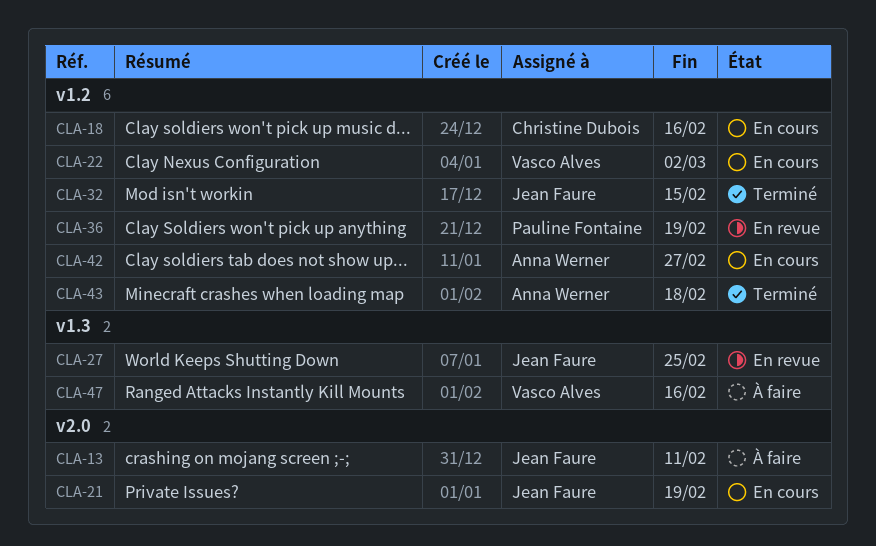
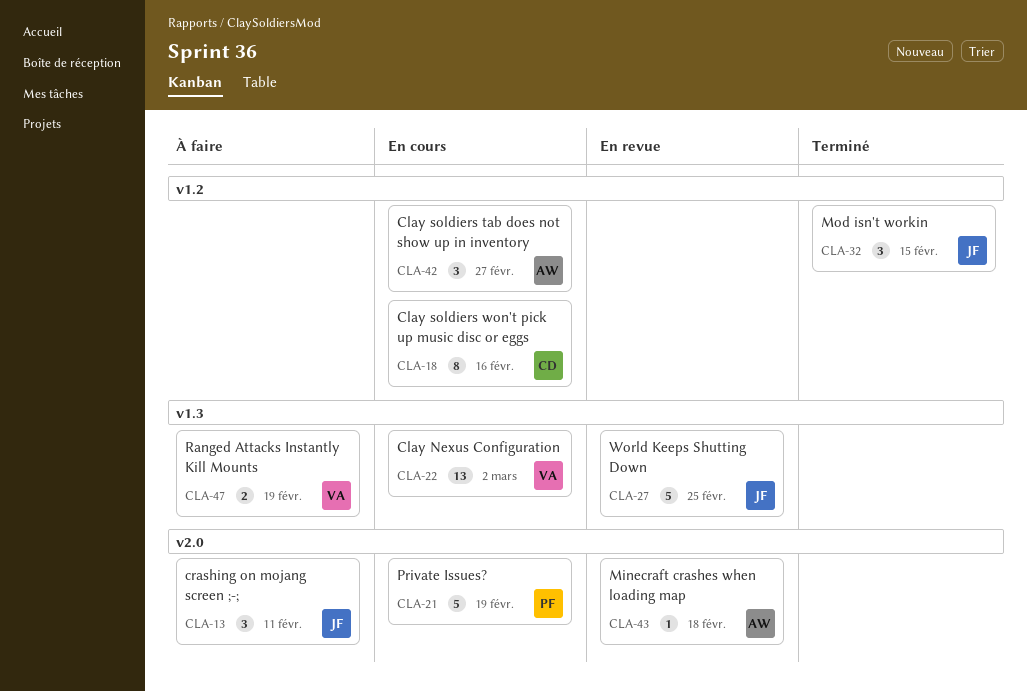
CLA-21, owner: Jean Faure -> Pauline Fontaine
CLA-22, label: v1.2 -> v1.3
CLA-36: present -> none
CLA-43, status: Terminé -> En revue
CLA-43, label: v1.2 -> v2.0
CLA-47, due: Feb 16 -> Feb 19

